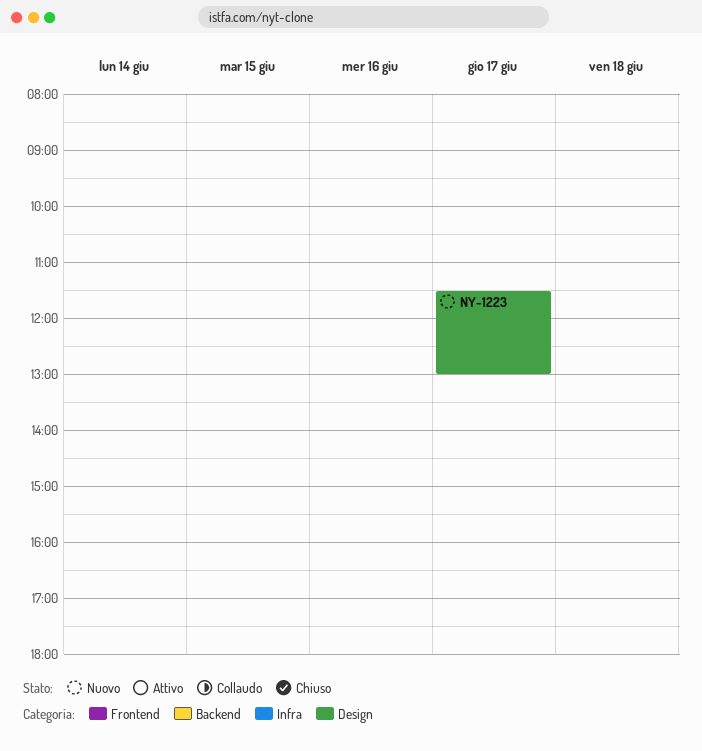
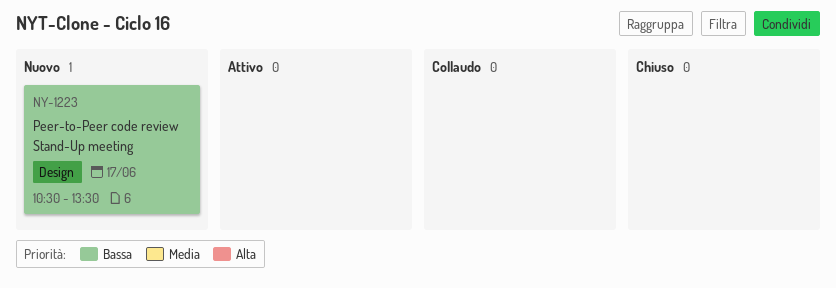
NY-1223, begins: 11:30 -> 10:30
NY-1223, ends: 13:00 -> 13:30

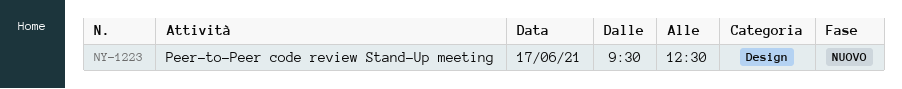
NY-1223, begins: 10:30 -> 09:30
NY-1223, ends: 13:30 -> 12:30

